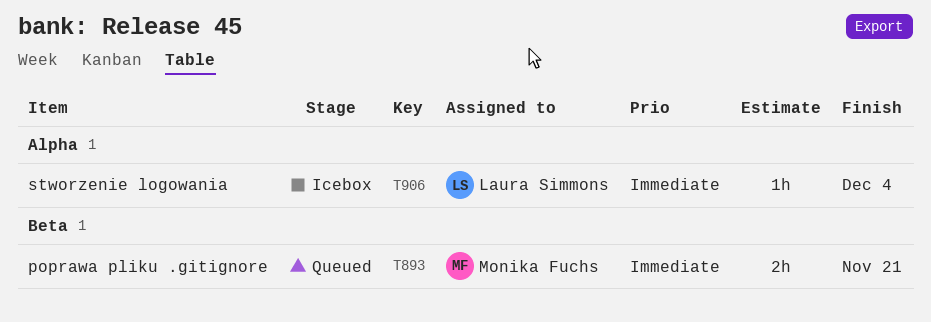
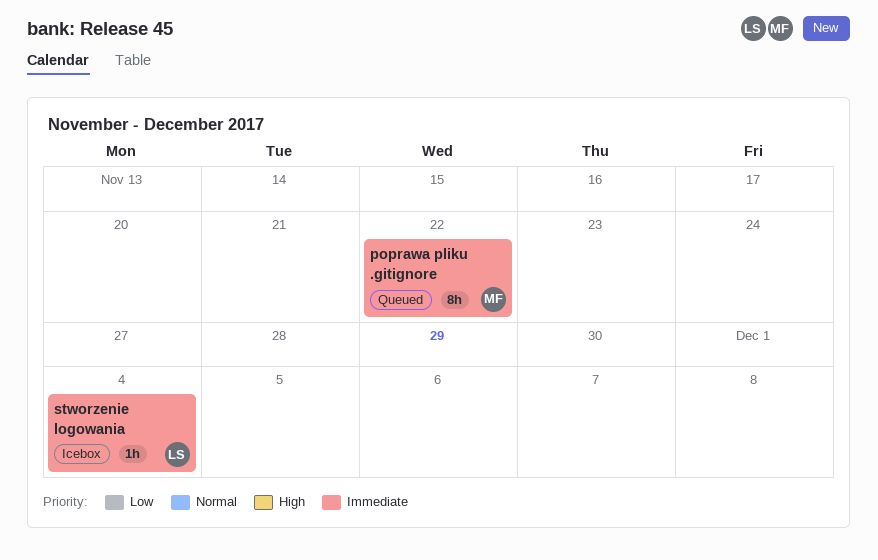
poprawa pliku .gitignore, estimate: 2h -> 8h
poprawa pliku .gitignore, due: Nov 21 -> Nov 22

